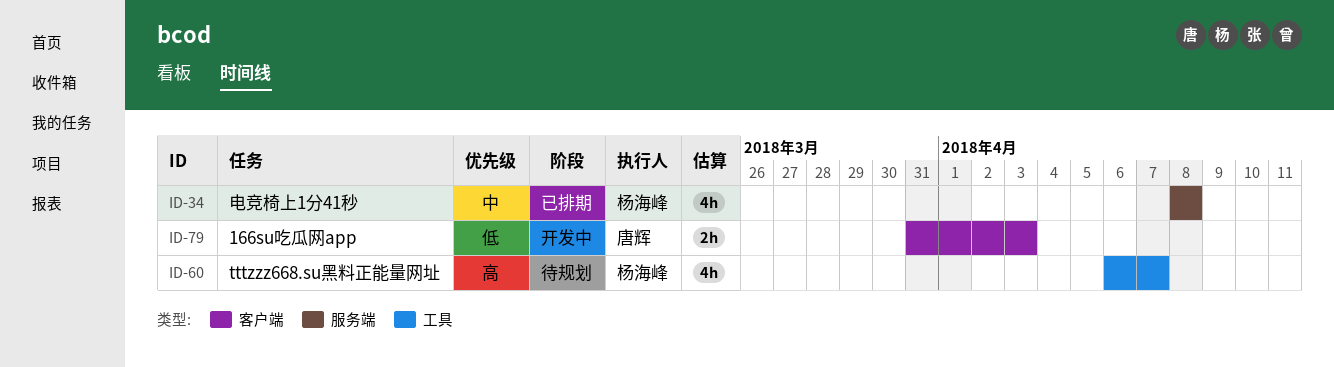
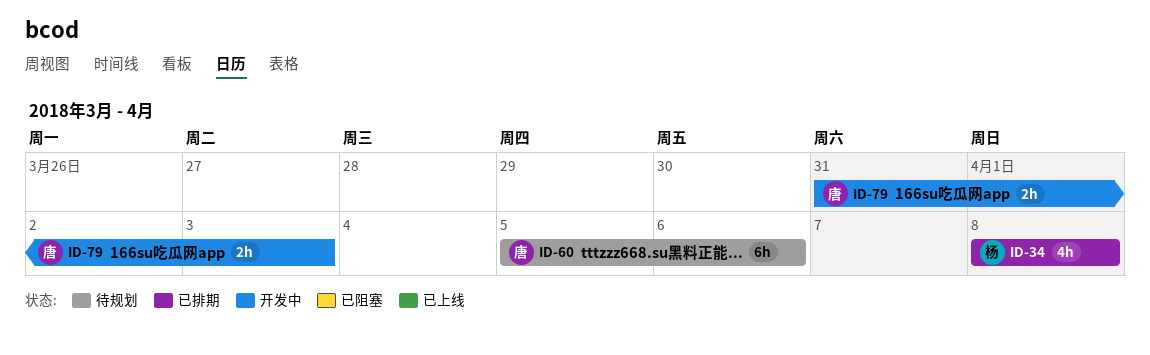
ID-60, owner: 杨海峰 -> 唐辉
ID-60, estimate: 4h -> 6h
ID-60, start: Apr 6 -> Apr 5
ID-60, due: Apr 7 -> Apr 6

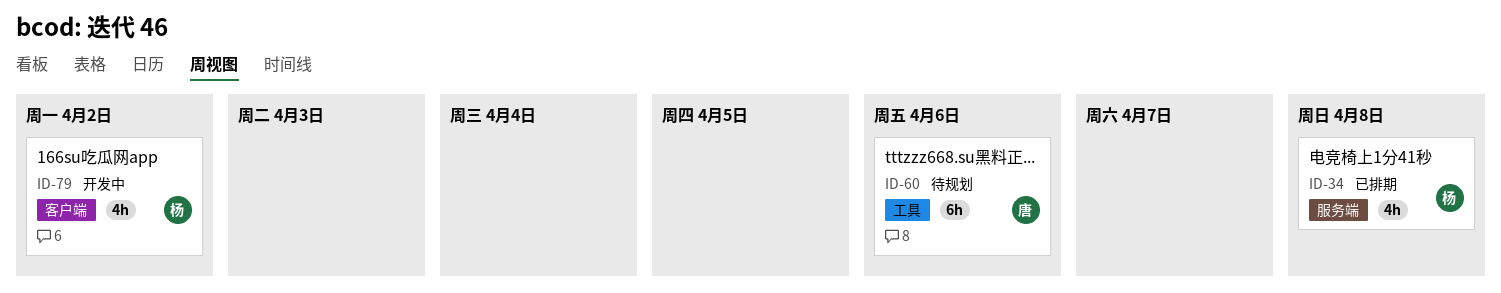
ID-79, owner: 唐 -> 杨
ID-79, estimate: 2h -> 4h
ID-79, due: Apr 3 -> Apr 2

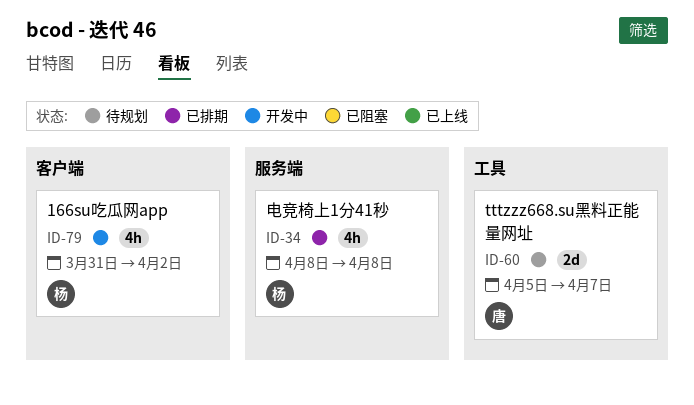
ID-60, estimate: 6h -> 2d
ID-60, due: Apr 6 -> Apr 7

